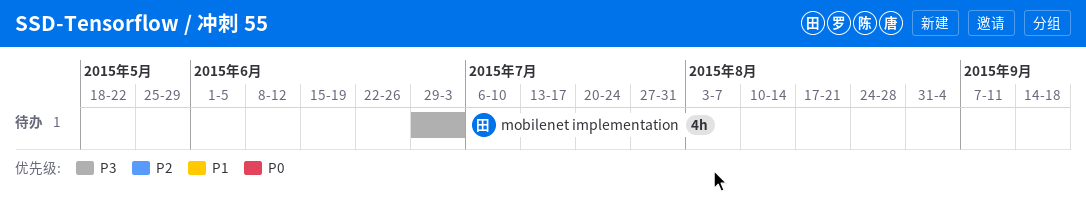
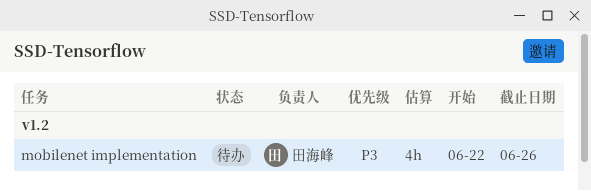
mobilenet implementation, start: Jun 29 -> Jun 22
mobilenet implementation, due: Jul 3 -> Jun 26

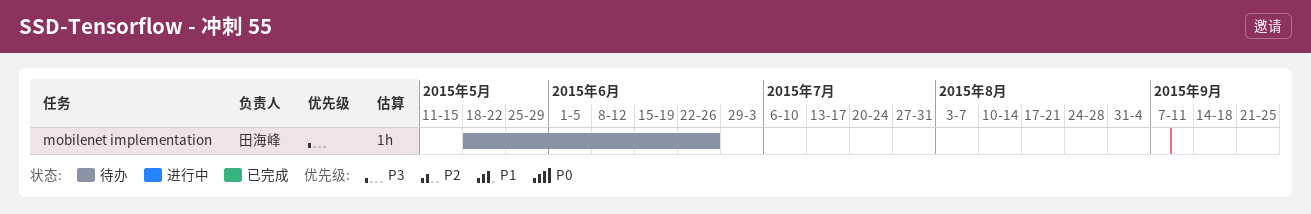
mobilenet implementation, estimate: 4h -> 1h
mobilenet implementation, start: Jun 22 -> May 18

